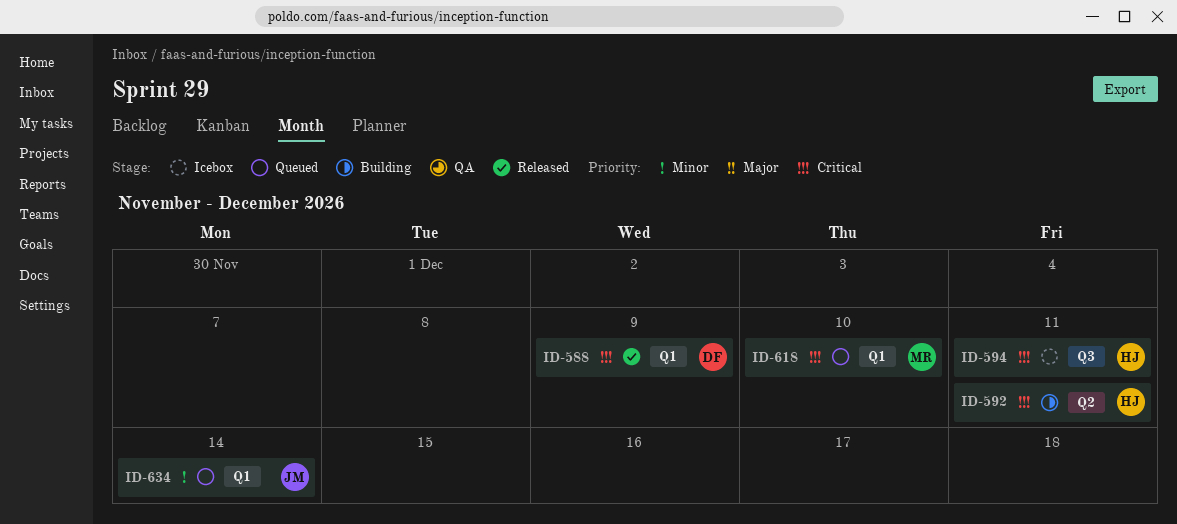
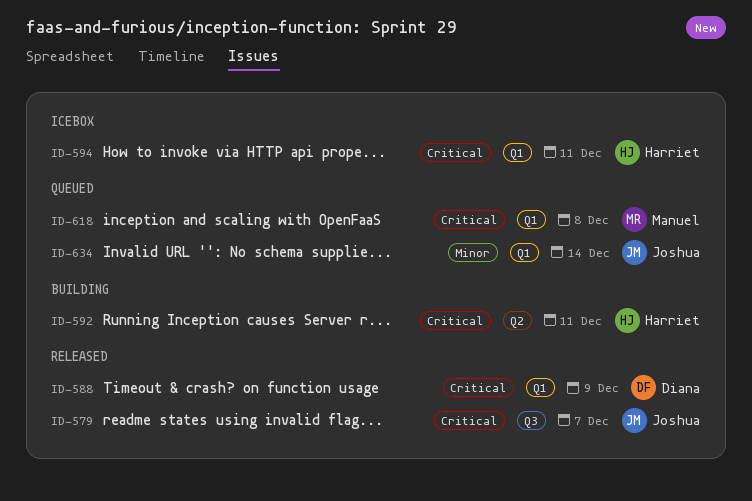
ID-579: none -> present
ID-594, label: Q3 -> Q1
ID-618, due: Dec 10 -> Dec 8

